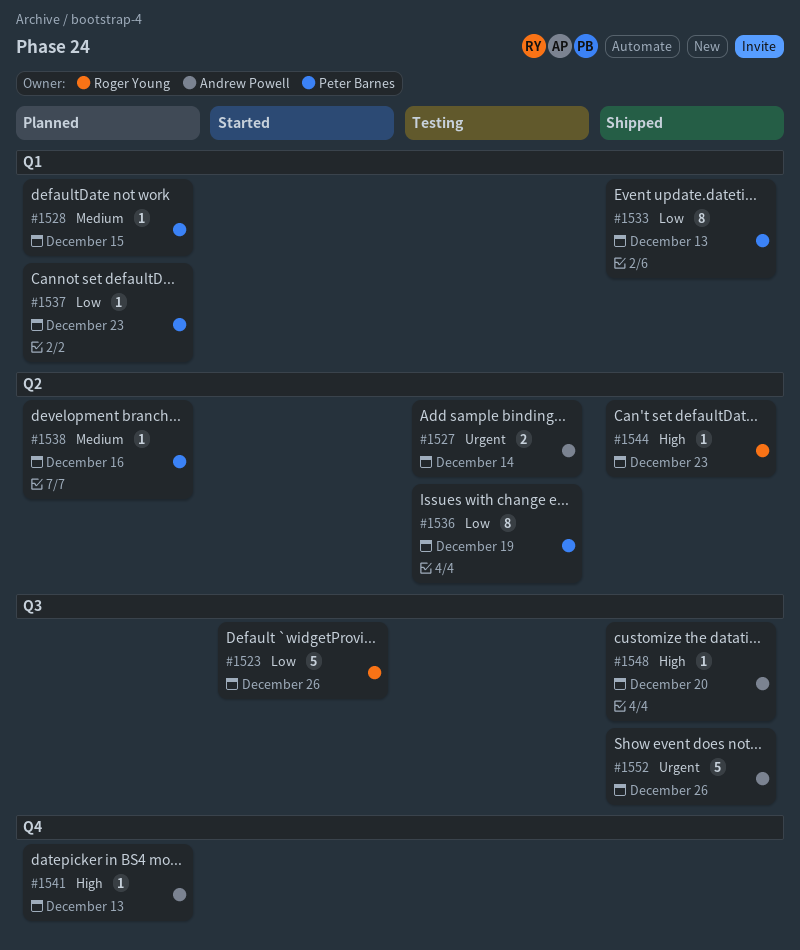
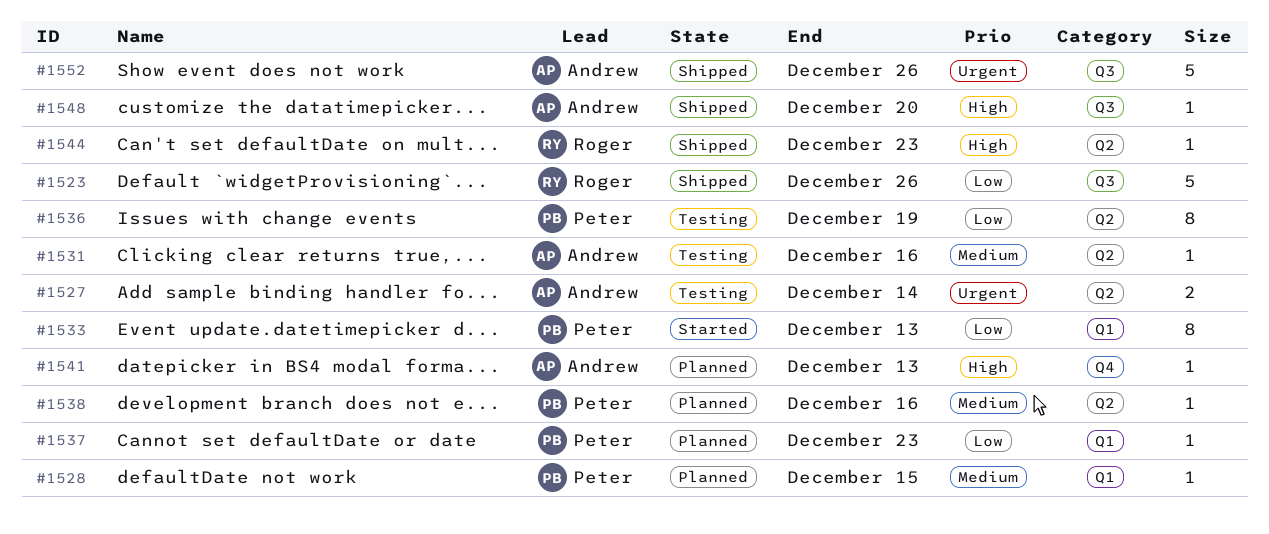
#1523, status: Started -> Shipped
#1531: none -> present
#1533, status: Shipped -> Started

